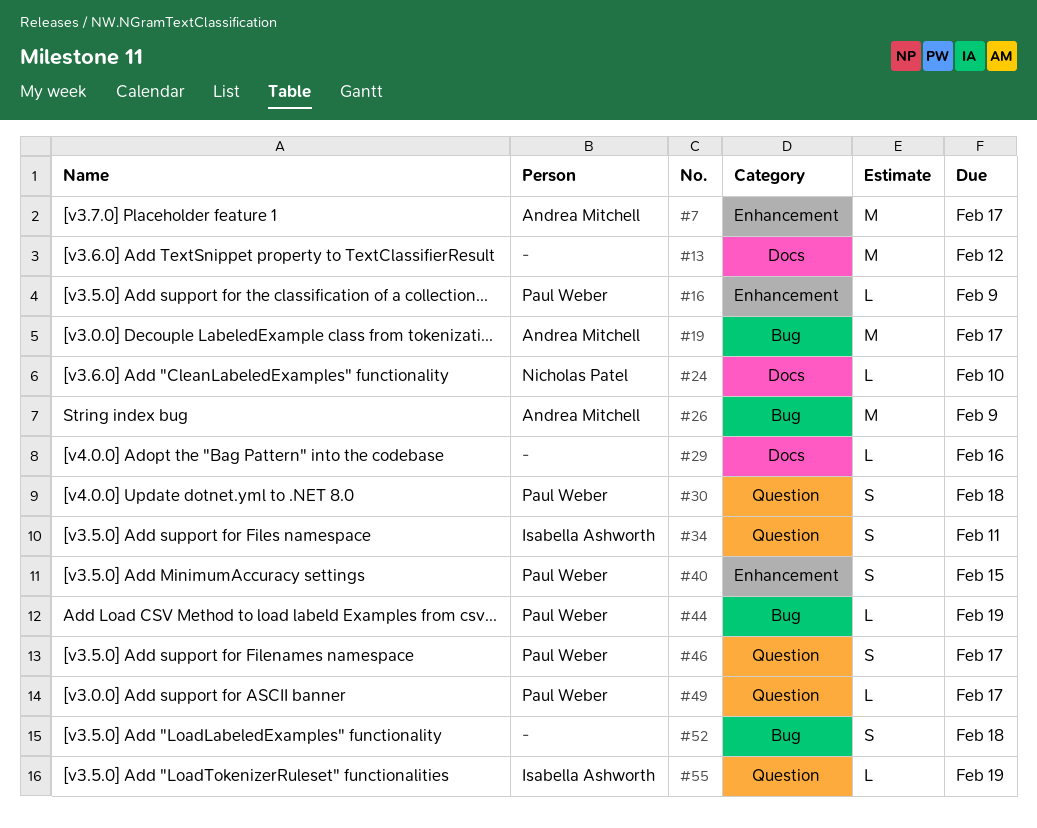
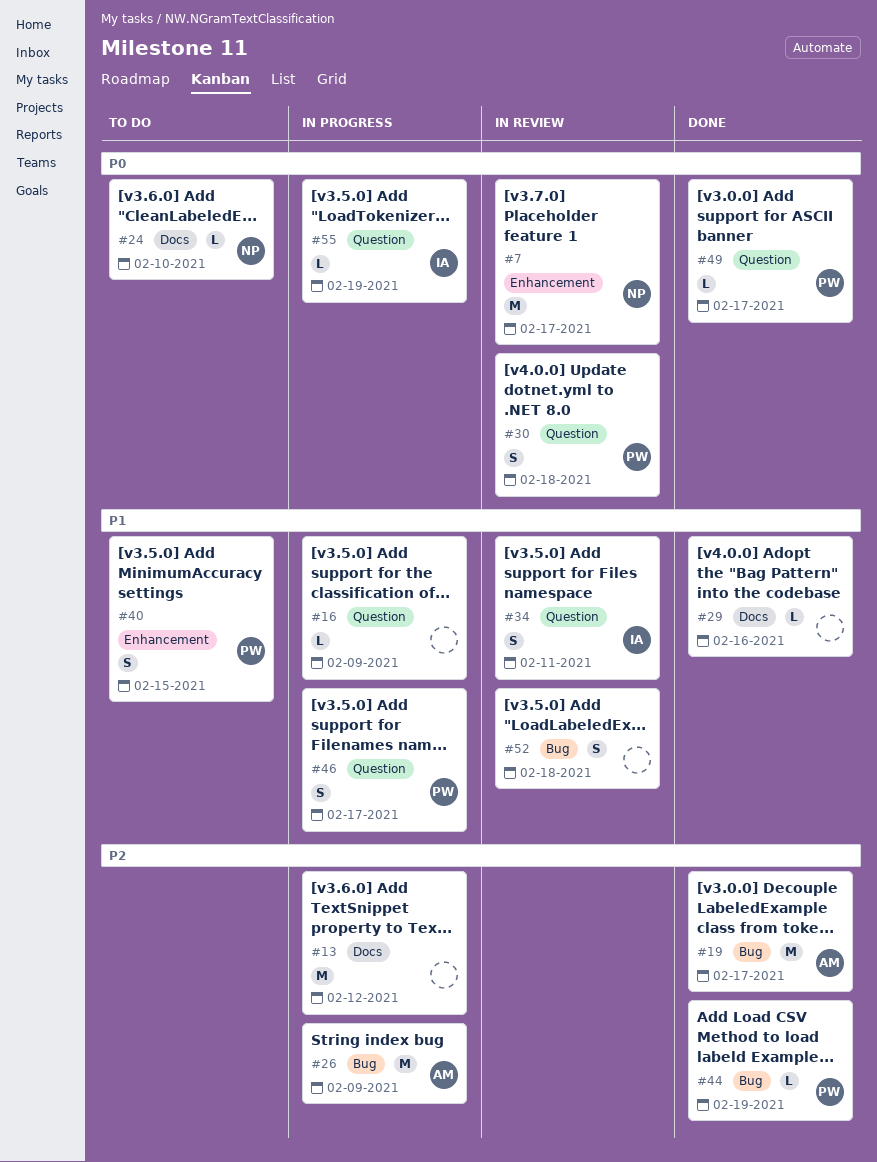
#7, owner: Andrea Mitchell -> Nicholas Patel
#16, owner: Paul Weber -> none
#16, label: Enhancement -> Question

